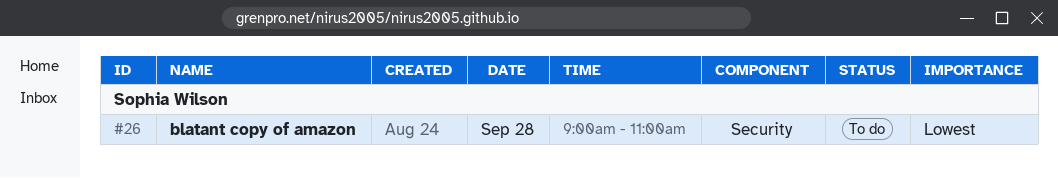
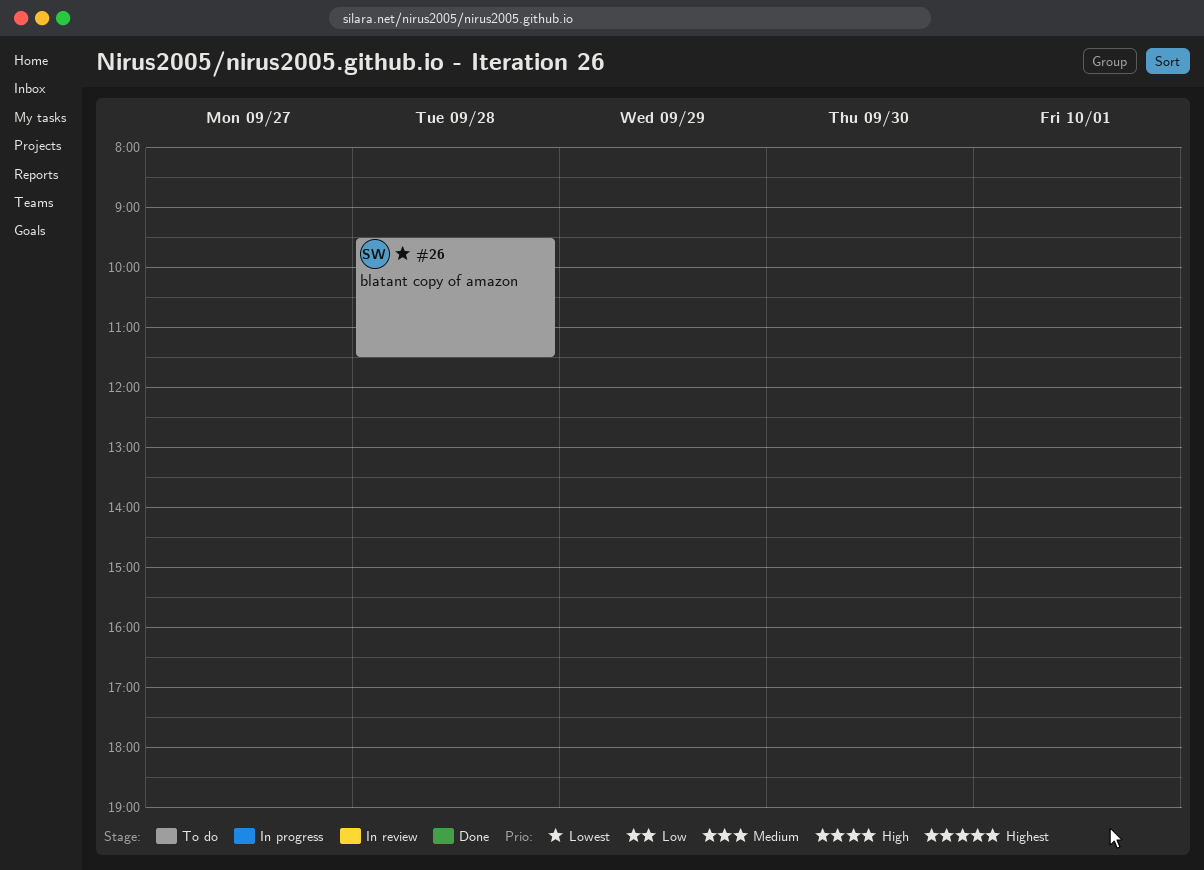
#26, begins: 09:00 -> 09:30
#26, ends: 11:00 -> 11:30

